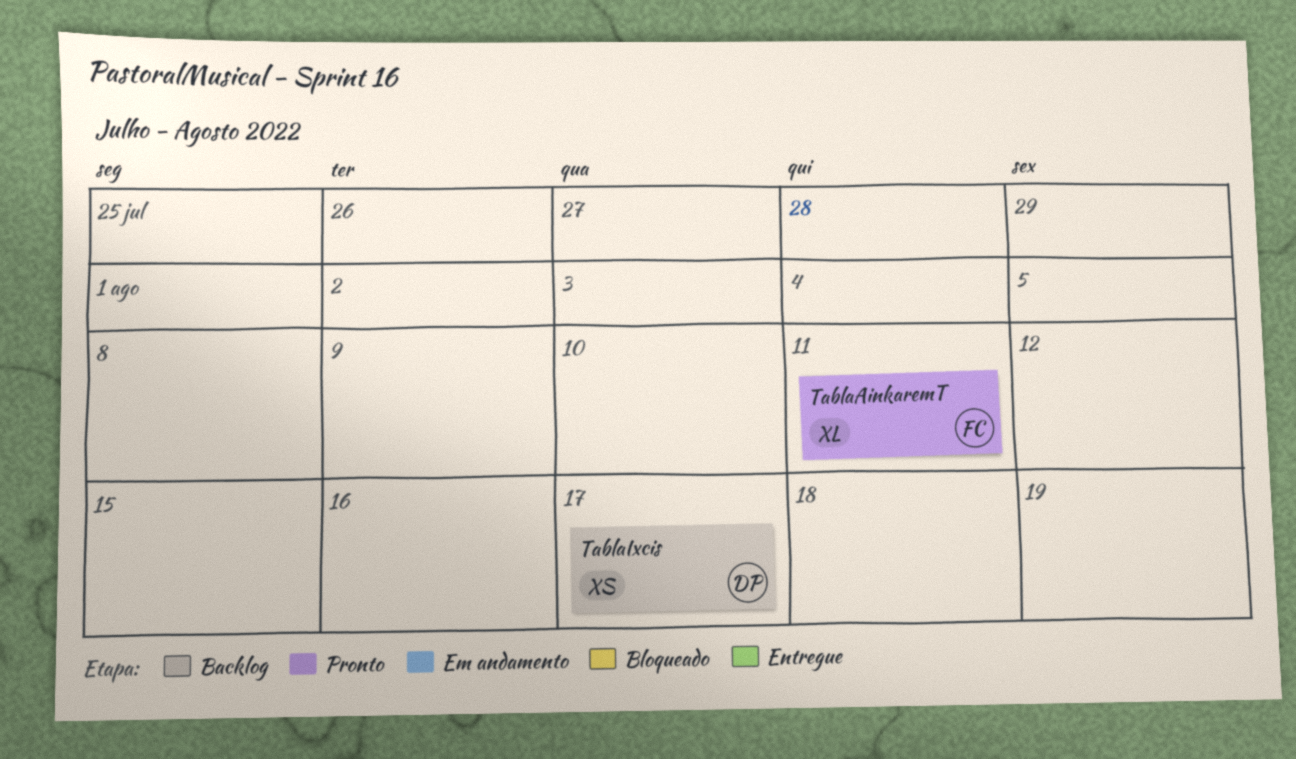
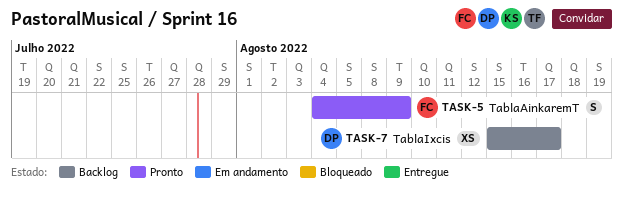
TablaAinkaremT, estimate: XL -> S
TablaAinkaremT, due: Aug 11 -> Aug 9

